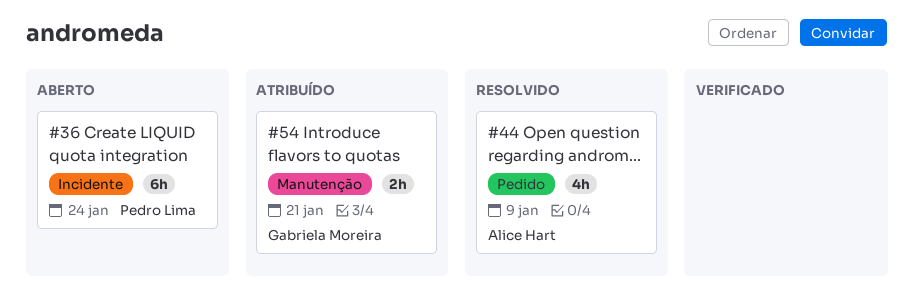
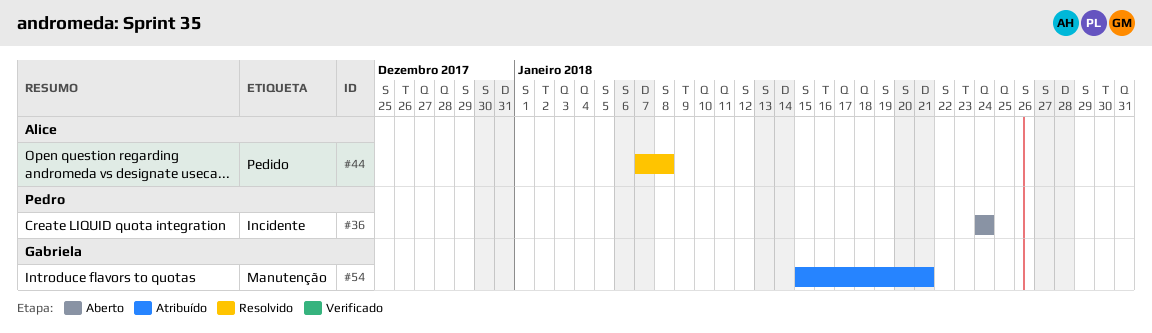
#44, due: Jan 9 -> Jan 8

